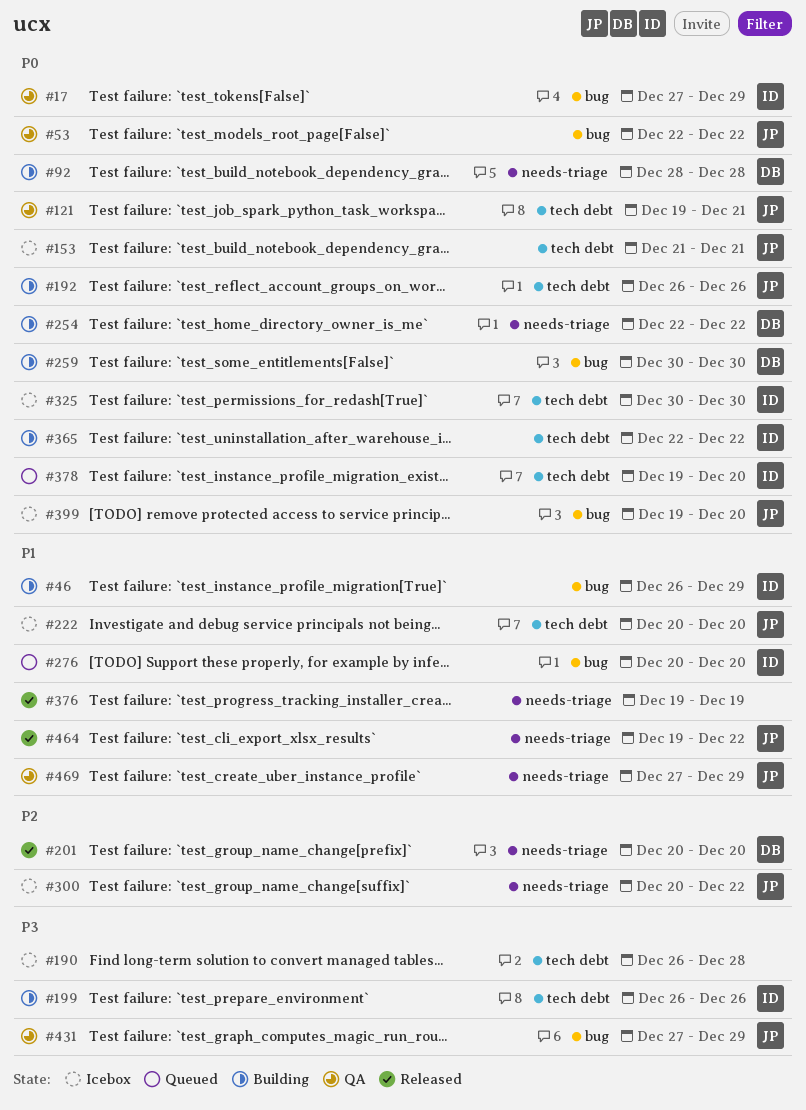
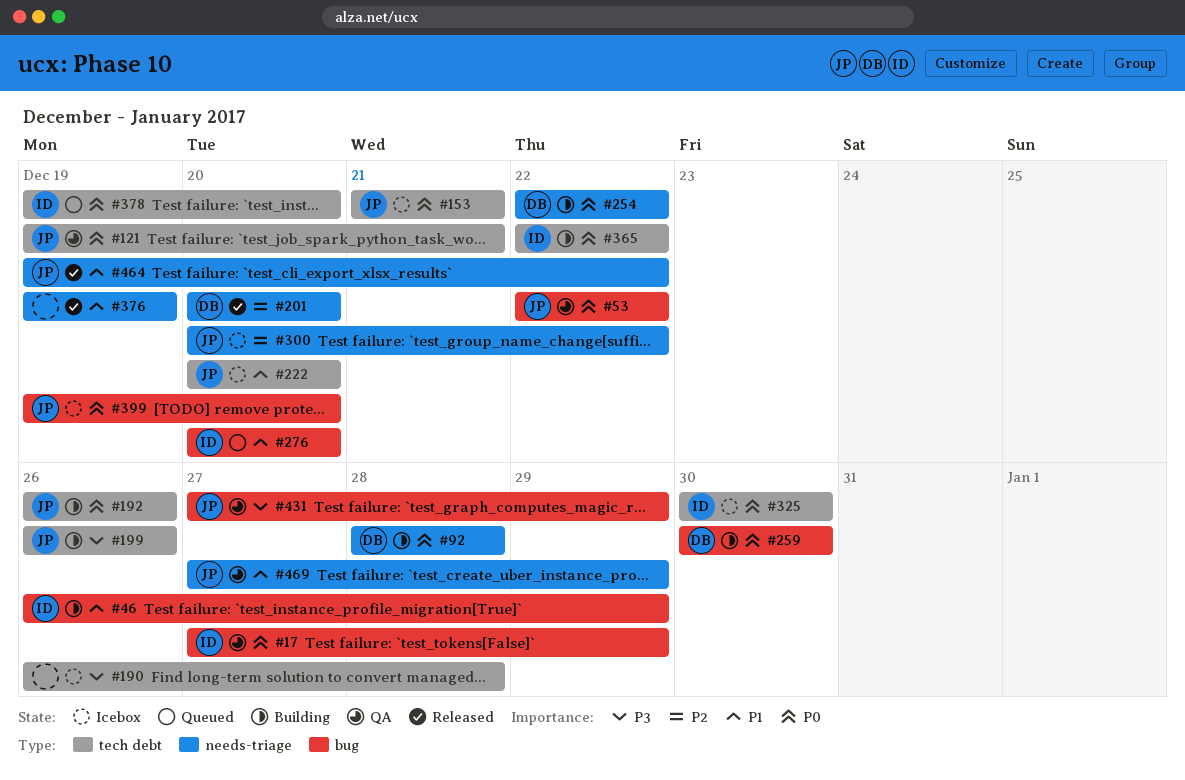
#199, owner: ID -> JP

